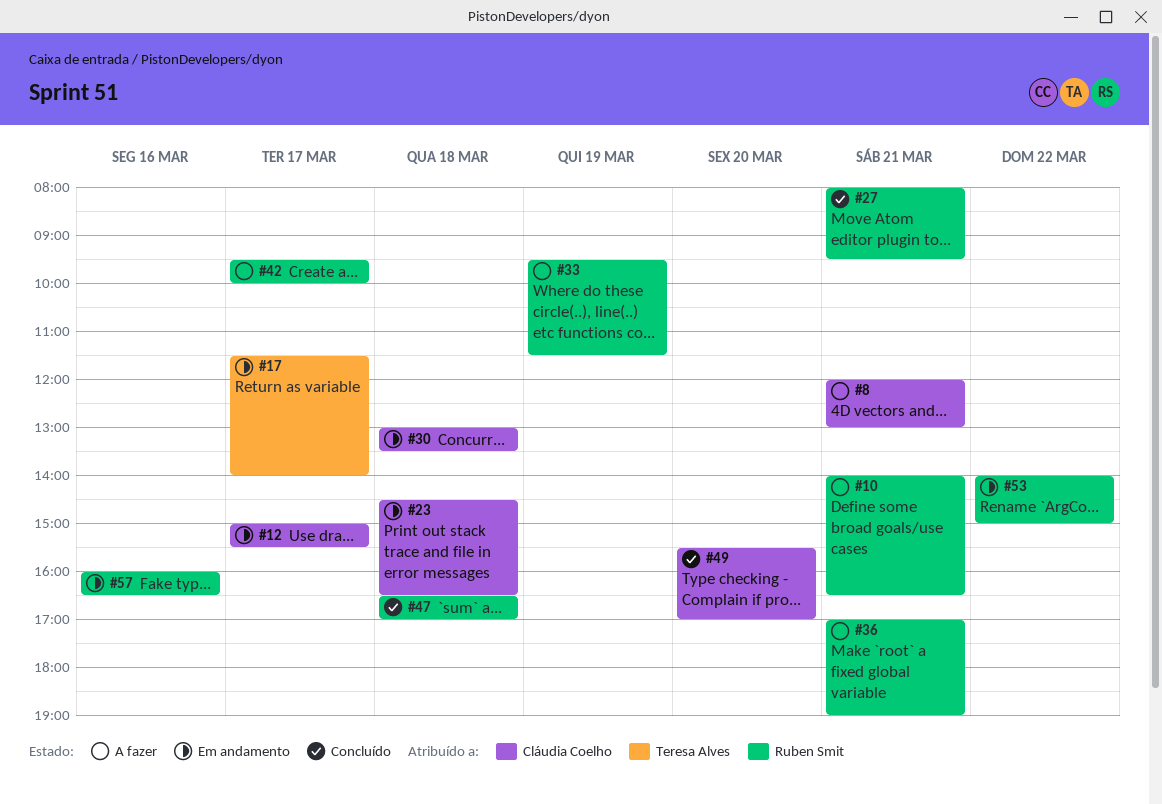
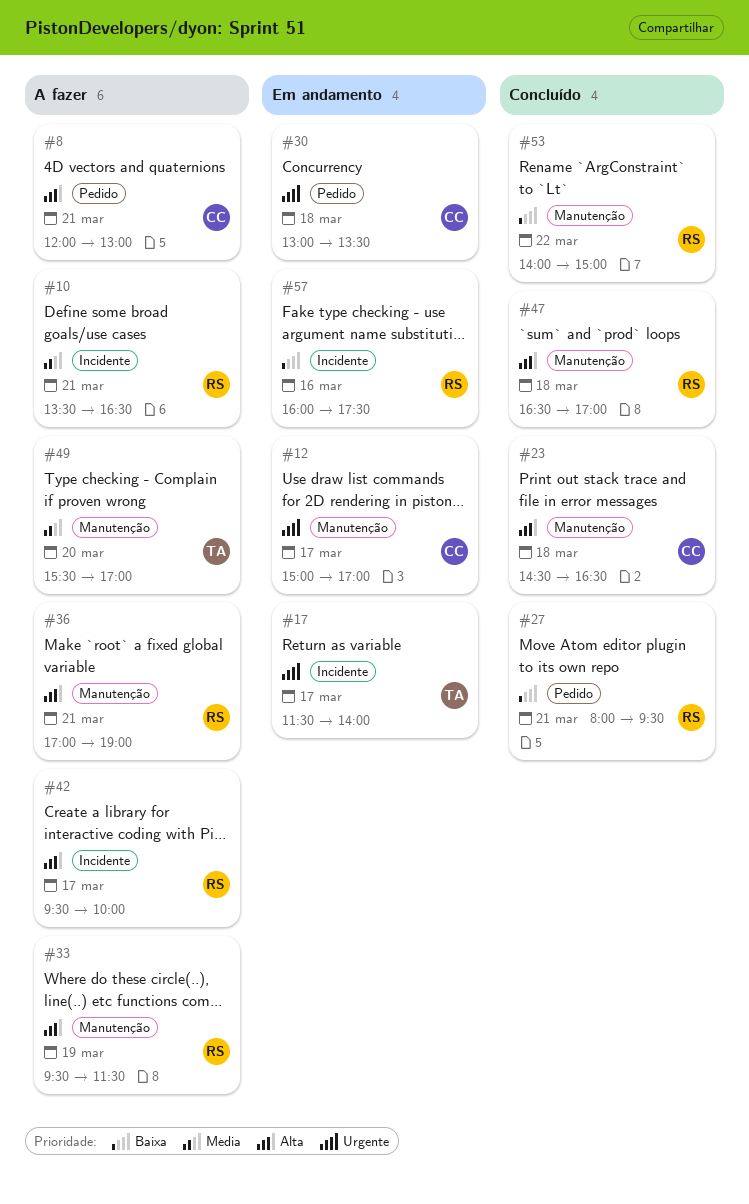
#10, begins: 14:00 -> 13:30
#12, ends: 15:30 -> 17:00
#23, status: Em andamento -> Concluído
#49, status: Concluído -> A fazer
#49, owner: Cláudia Coelho -> Teresa Alves
#53, status: Em andamento -> Concluído
#57, ends: 16:30 -> 17:30

